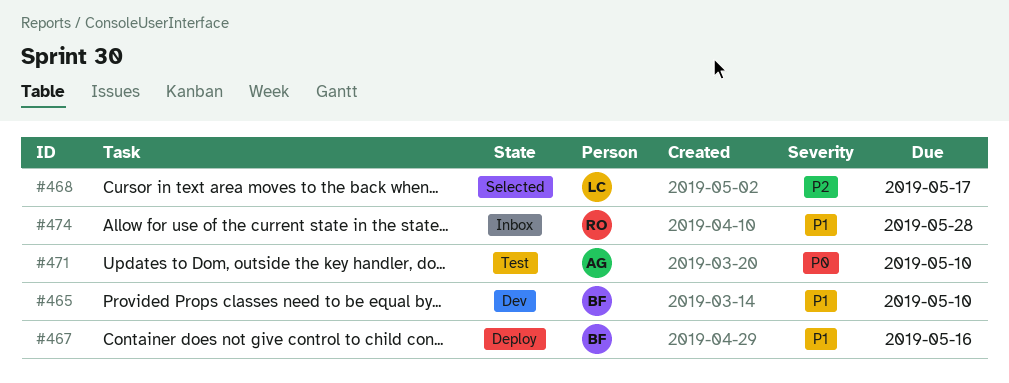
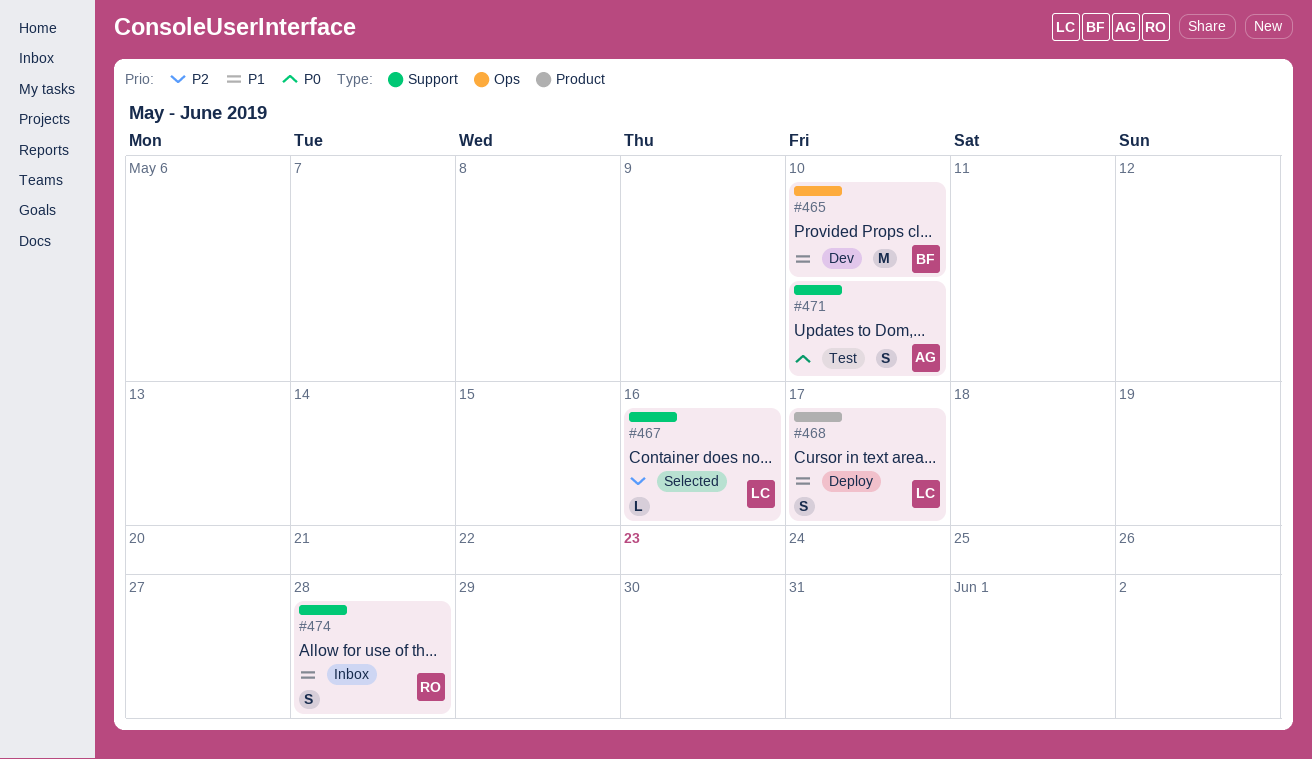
#467, status: Deploy -> Selected
#467, owner: BF -> LC
#467, priority: P1 -> P2
#468, status: Selected -> Deploy
#468, priority: P2 -> P1

